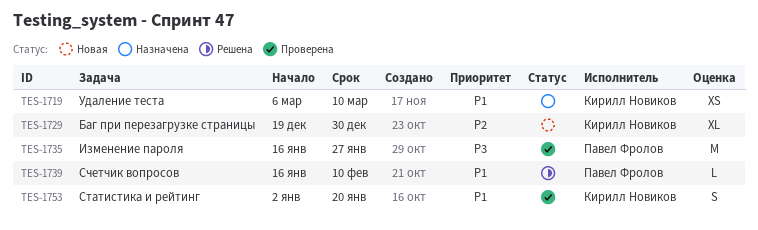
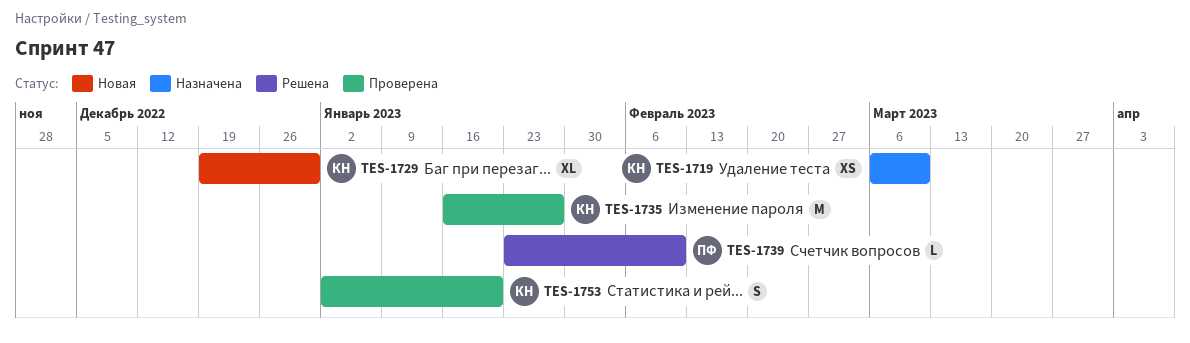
TES-1735, owner: Павел Фролов -> Кирилл Новиков
TES-1739, start: Jan 16 -> Jan 23

